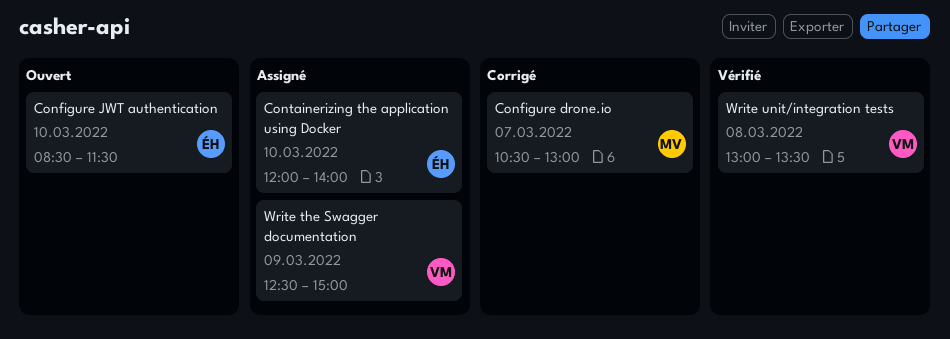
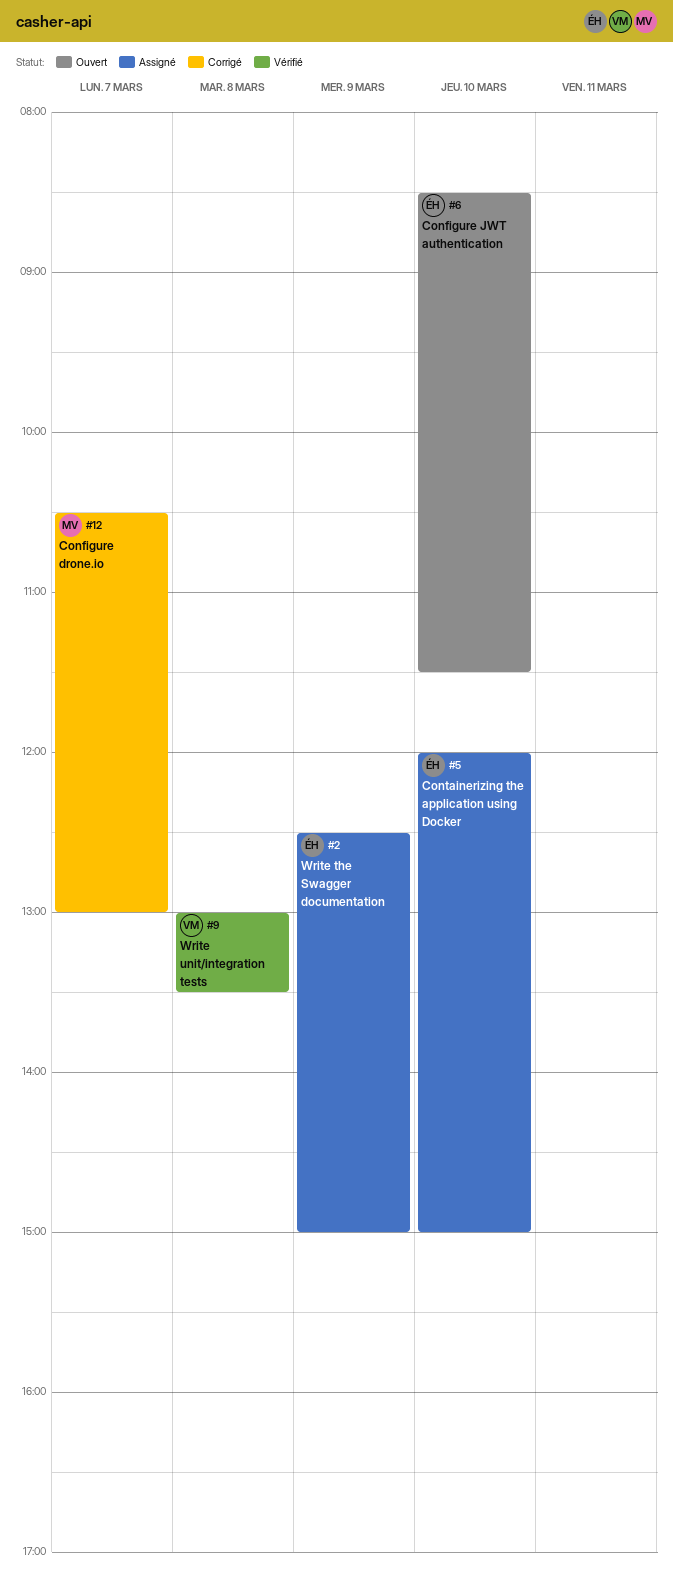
Containerizing the application using Docker, ends: 14:00 -> 15:00
Write the Swagger documentation, owner: VM -> ÉH

